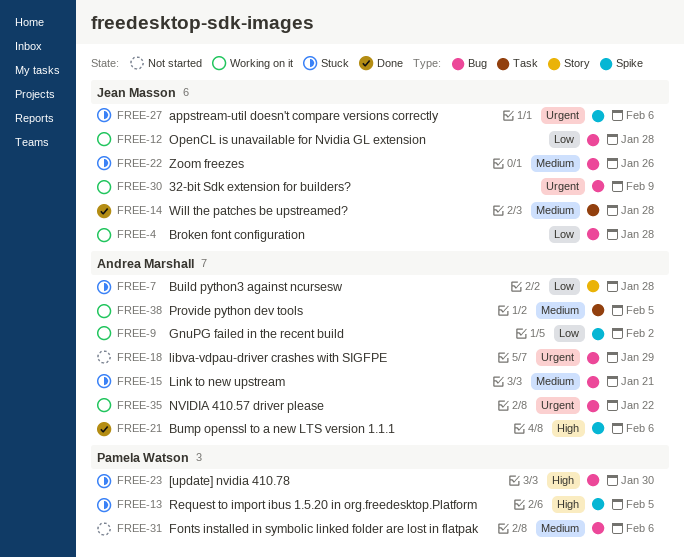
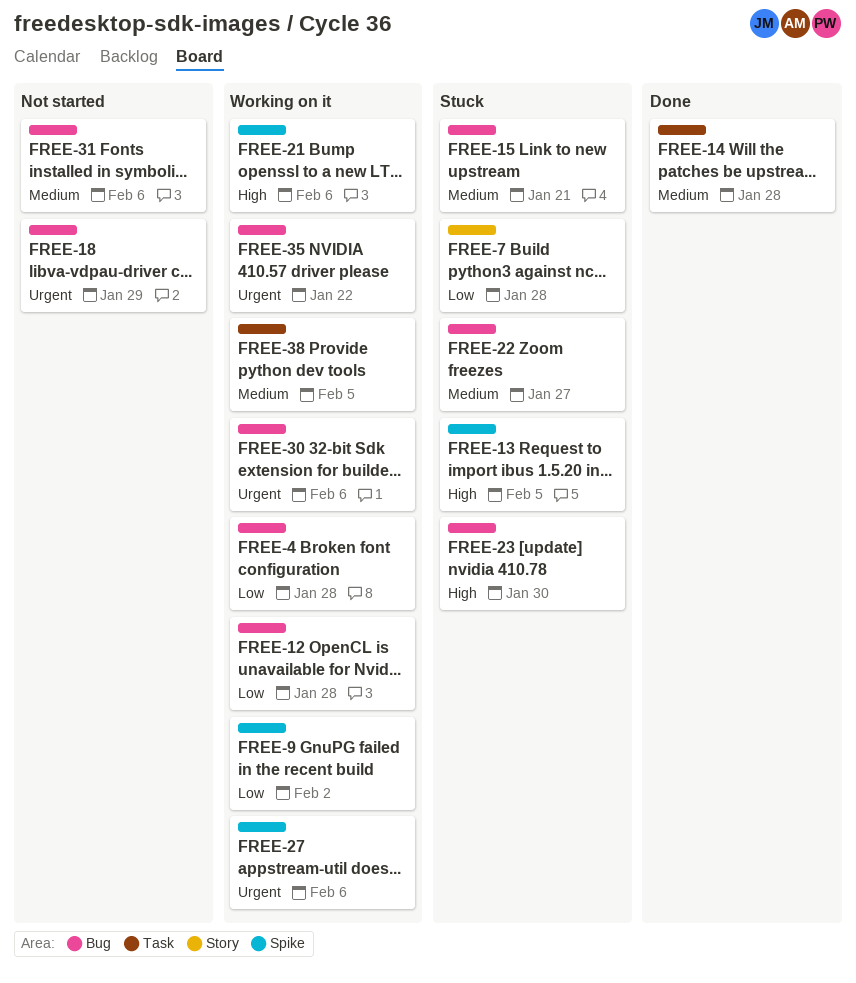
FREE-21, status: Done -> Working on it
FREE-22, due: Jan 26 -> Jan 27
FREE-27, status: Stuck -> Working on it
FREE-30, due: Feb 9 -> Feb 6

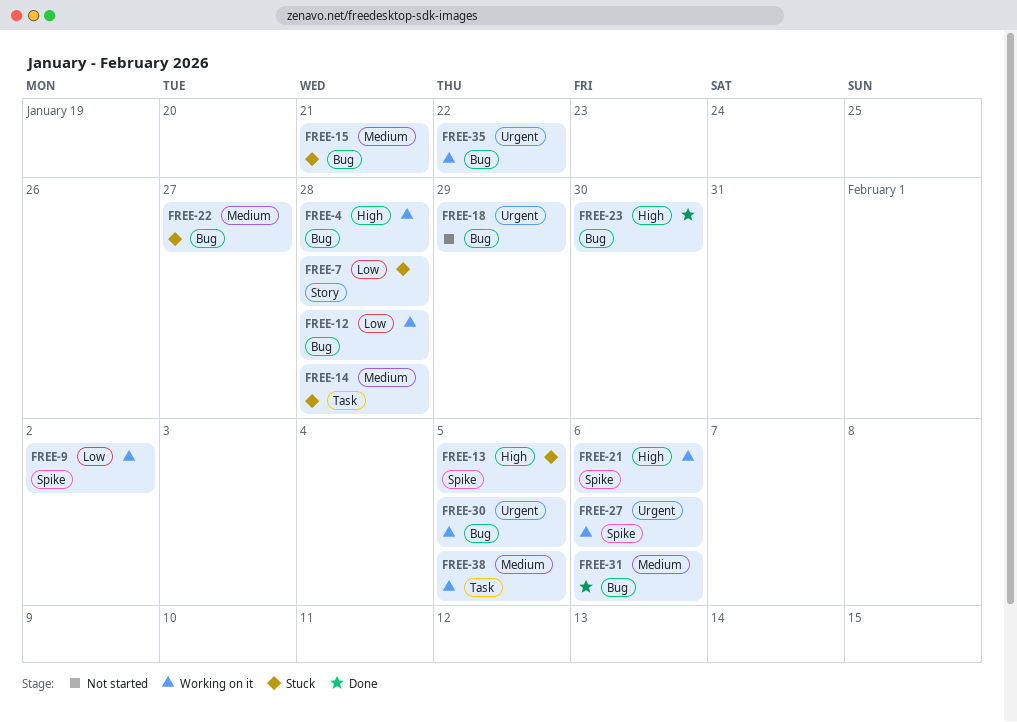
FREE-4, priority: Low -> High
FREE-14, status: Done -> Stuck
FREE-23, status: Stuck -> Done
FREE-30, due: Feb 6 -> Feb 5
FREE-31, status: Not started -> Done

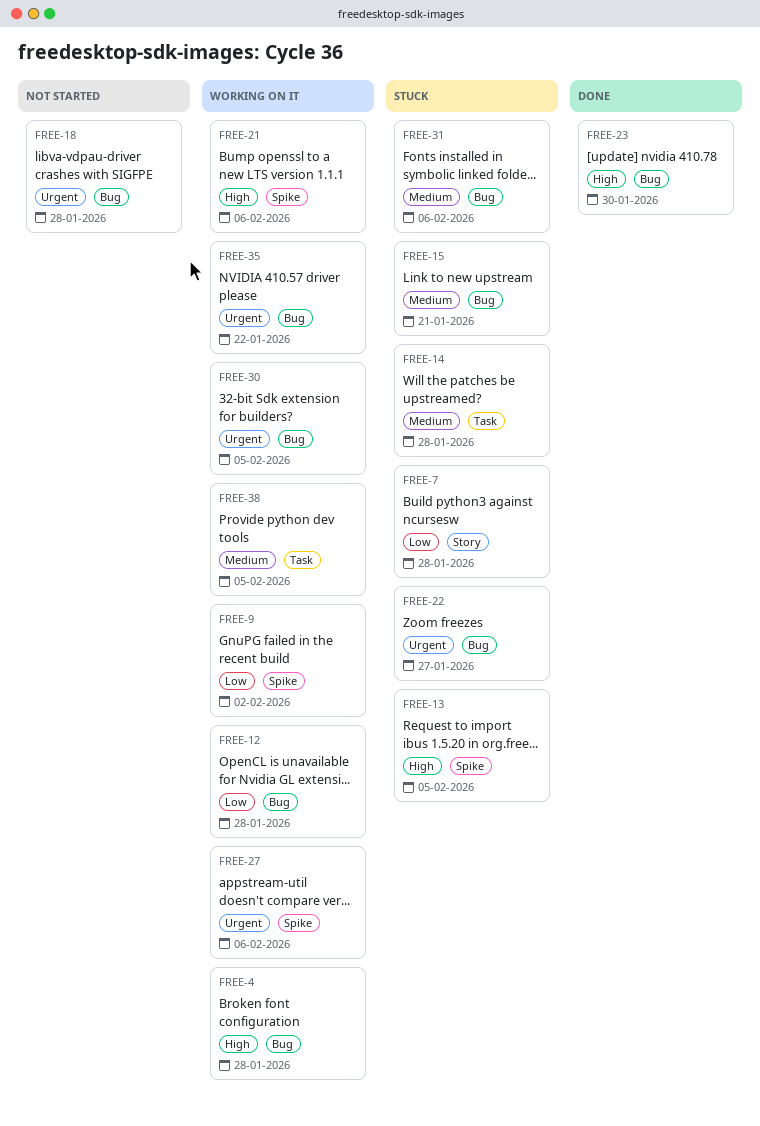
FREE-18, due: Jan 29 -> Jan 28
FREE-22, priority: Medium -> Urgent
FREE-31, status: Done -> Stuck

